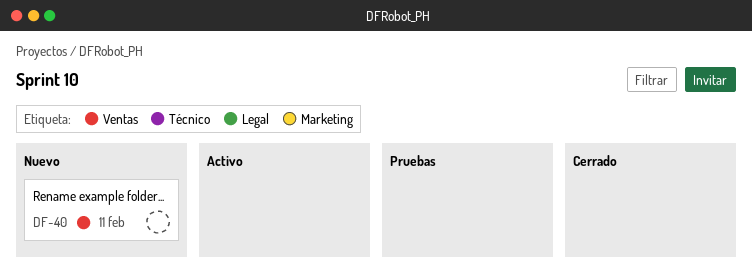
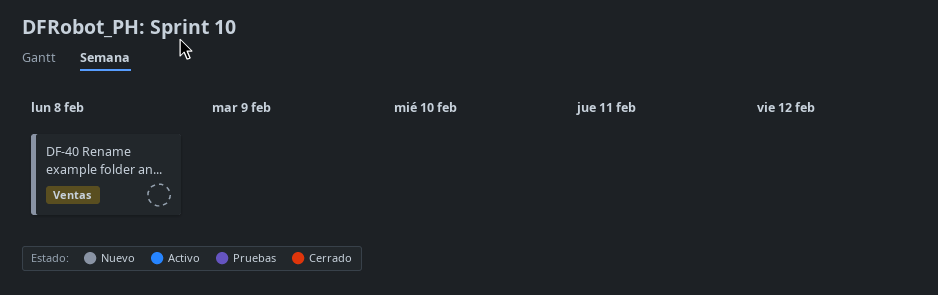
DF-40, due: Feb 11 -> Feb 8

